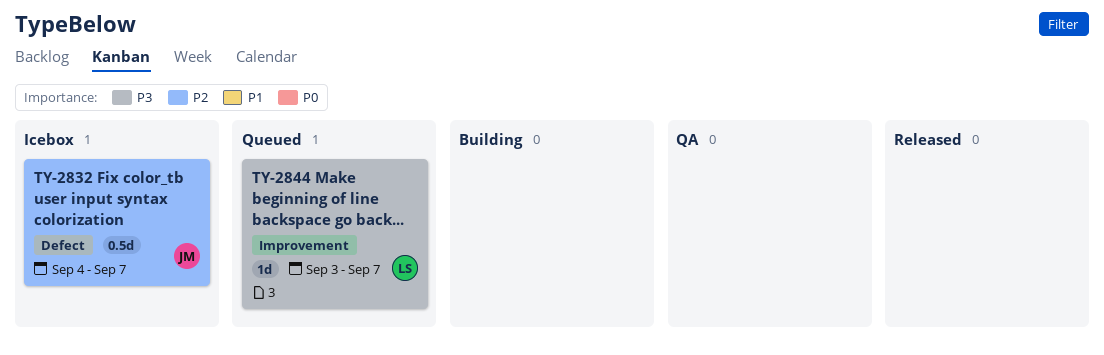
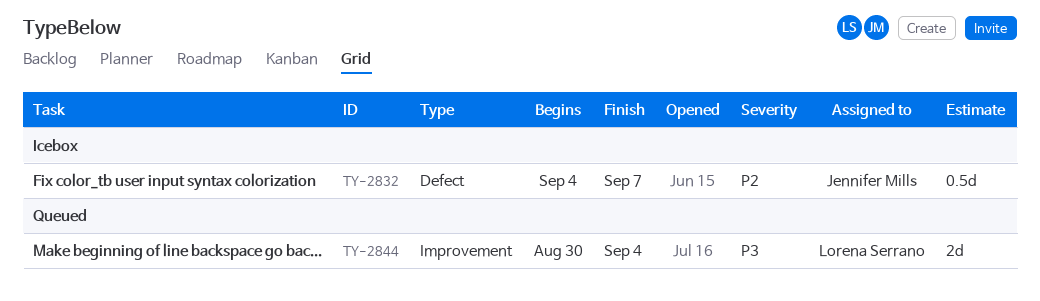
TY-2844, estimate: 1d -> 2d
TY-2844, start: Sep 3 -> Aug 30
TY-2844, due: Sep 7 -> Sep 4

